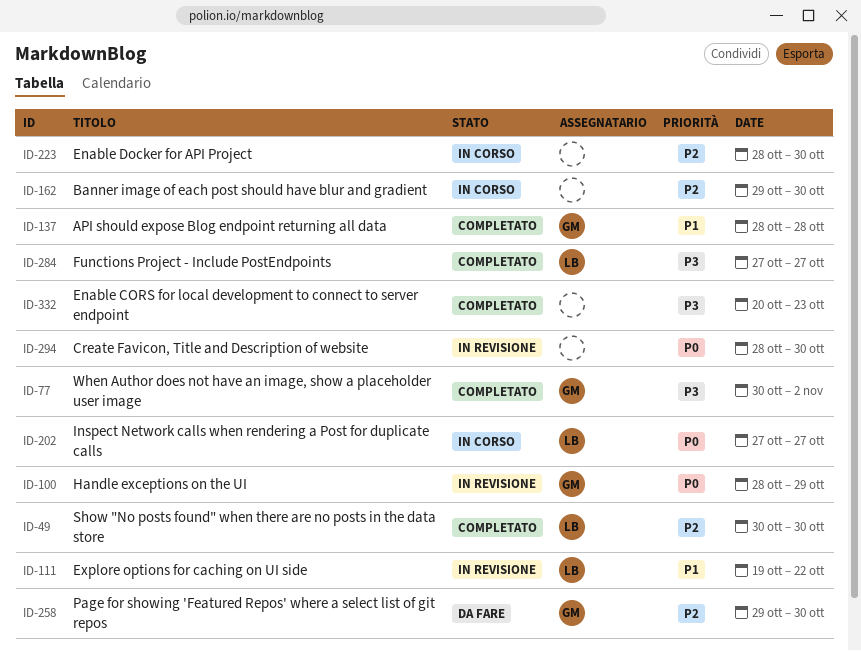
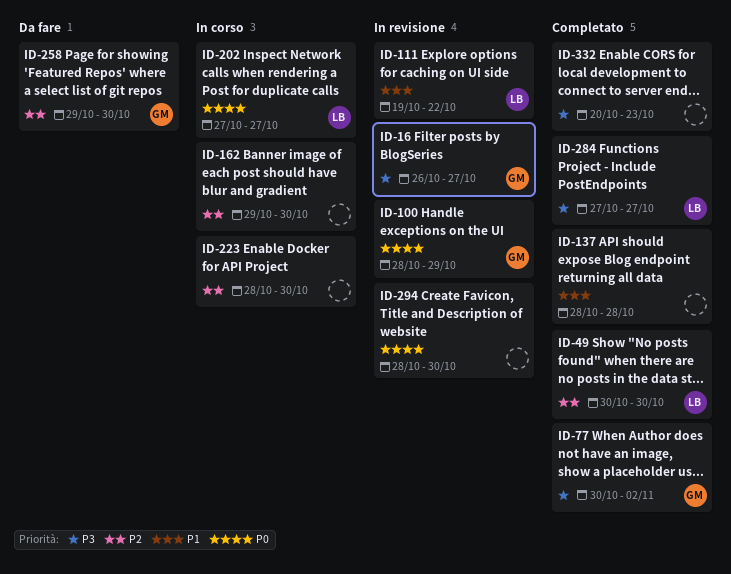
ID-16: none -> present
ID-137, owner: GM -> none

